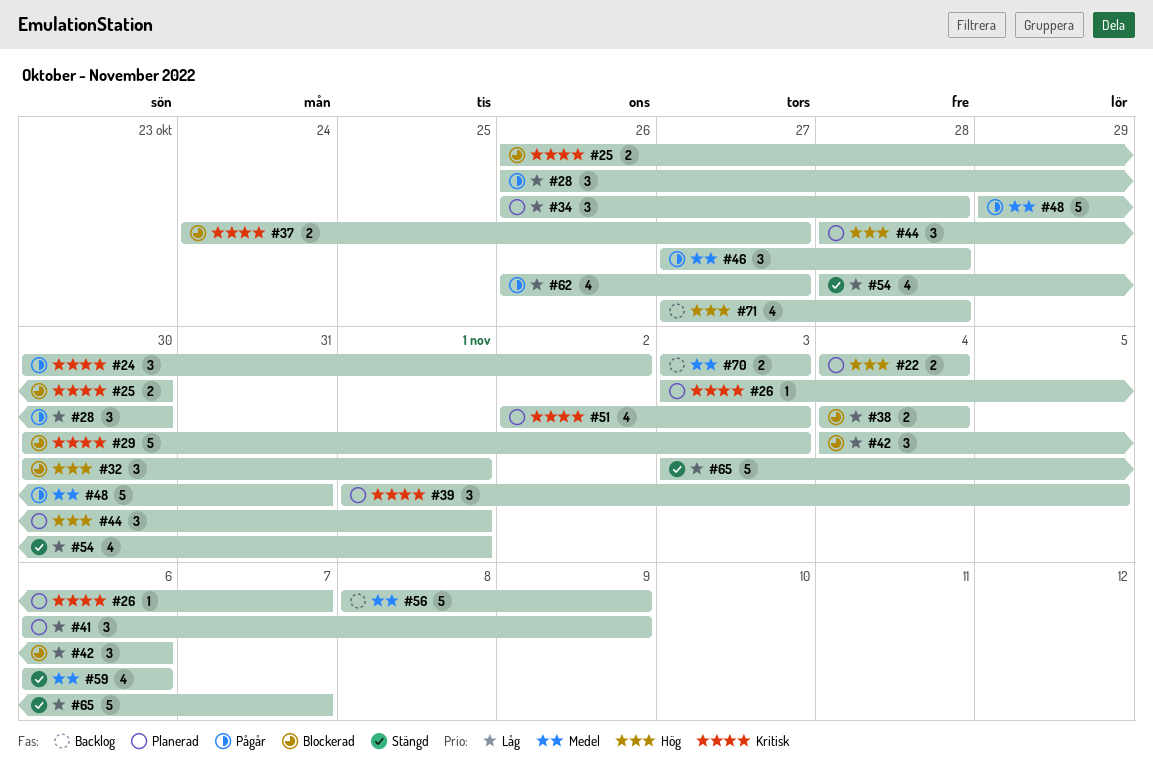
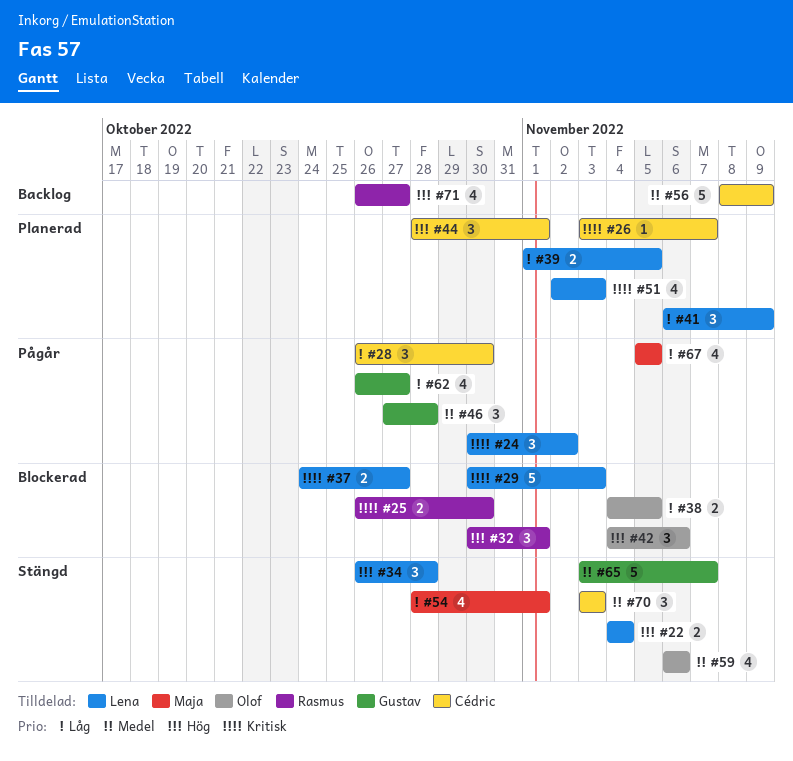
#22, status: Planerad -> Stängd
#34, status: Planerad -> Stängd
#34, priority: Låg -> Hög
#38, due: Nov 4 -> Nov 5
#39, priority: Kritisk -> Låg
#39, estimate: 3 -> 2
#42, priority: Låg -> Hög
#48: present -> none
#65, priority: Låg -> Medel
#67: none -> present
#70, status: Backlog -> Stängd
#70, estimate: 2 -> 3
#71, start: Oct 27 -> Oct 26
#71, due: Oct 28 -> Oct 27

